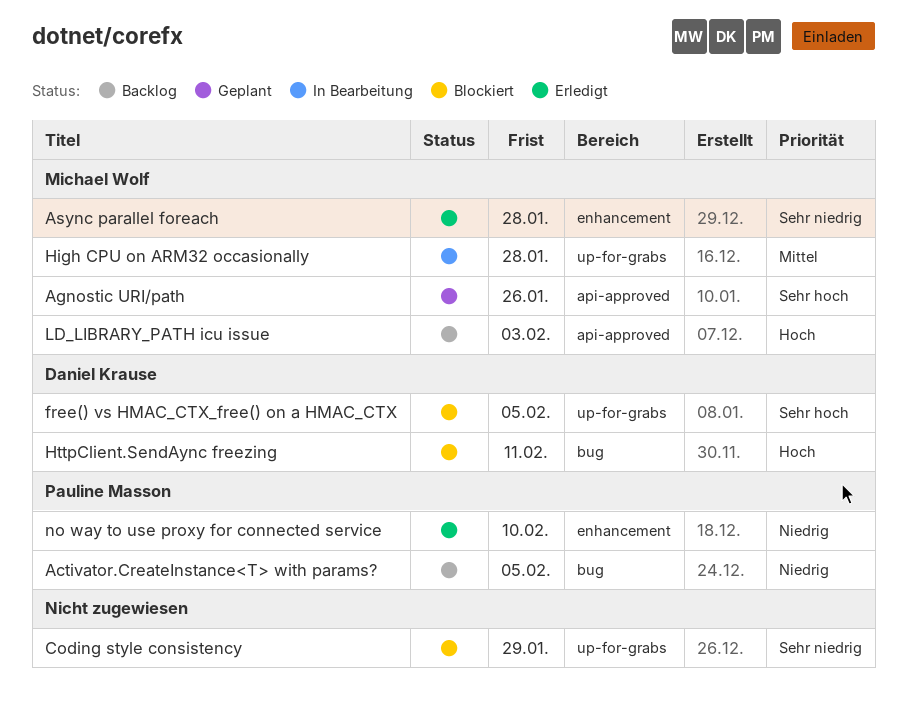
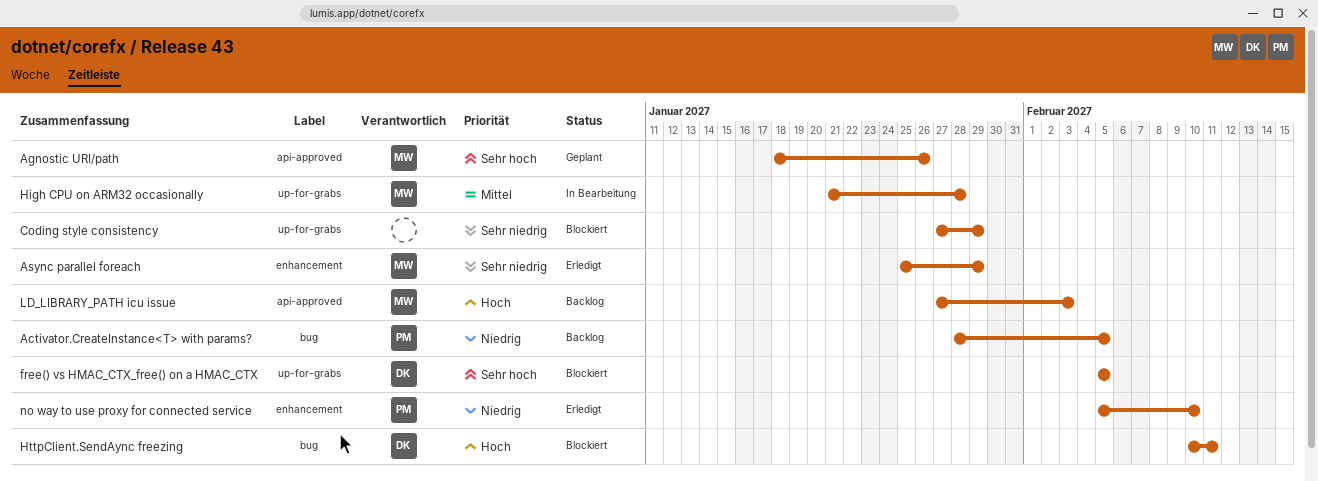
Async parallel foreach, due: Jan 28 -> Jan 29

